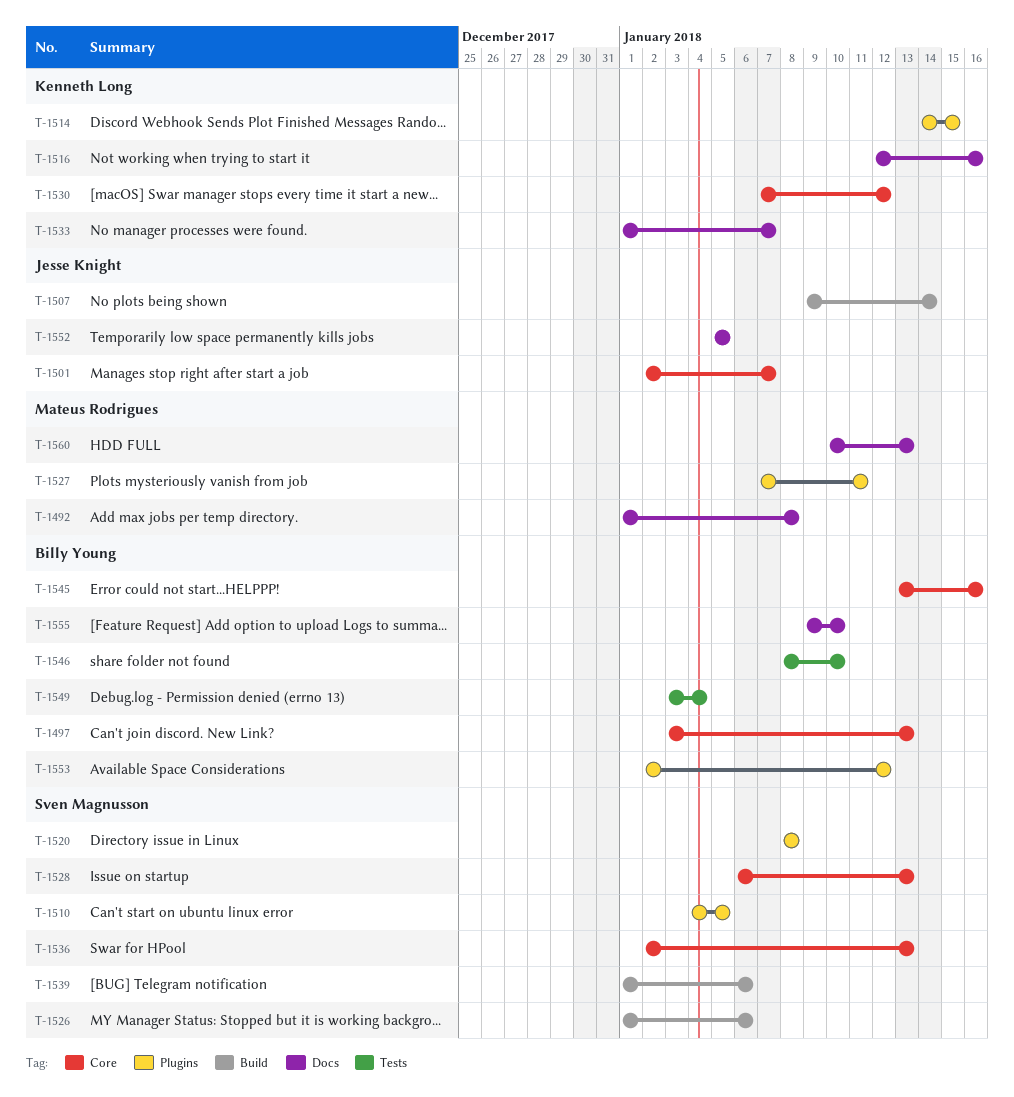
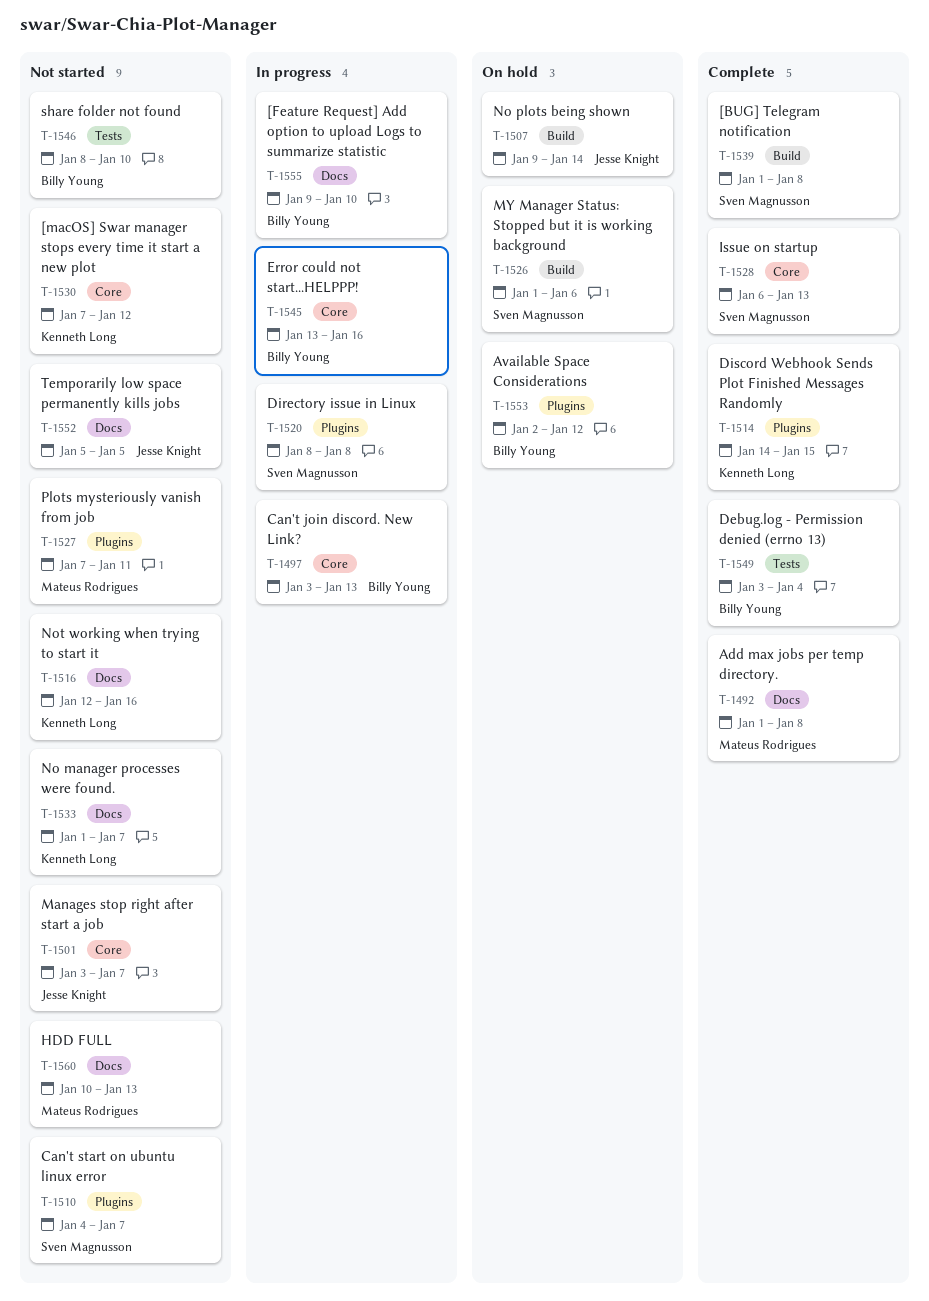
T-1501, start: Jan 2 -> Jan 3
T-1510, due: Jan 5 -> Jan 7
T-1536: present -> none
T-1539, due: Jan 6 -> Jan 8

